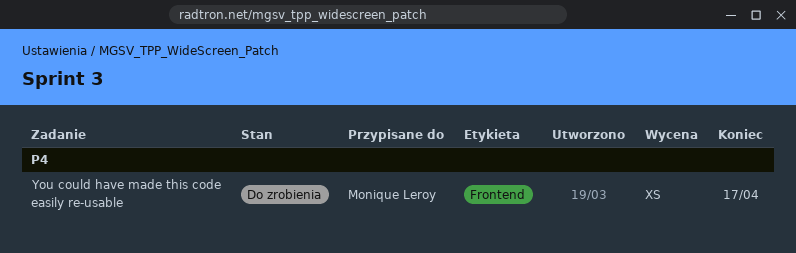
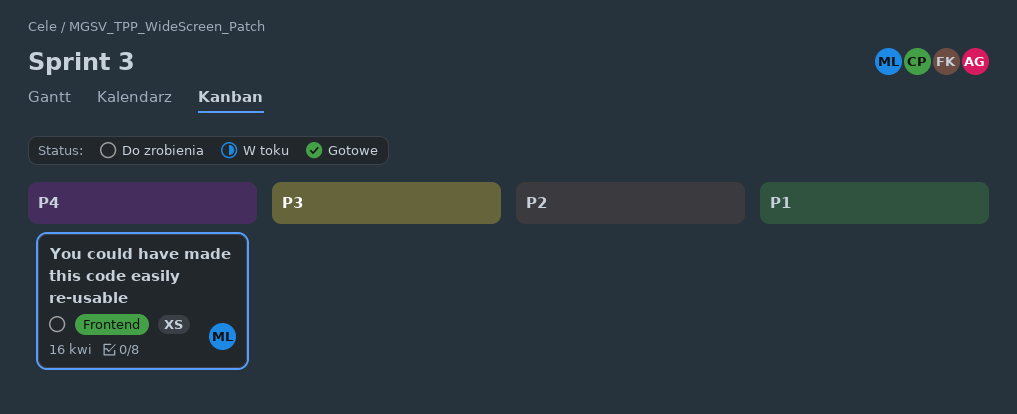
You could have made this code easily re-usable, due: Apr 17 -> Apr 16

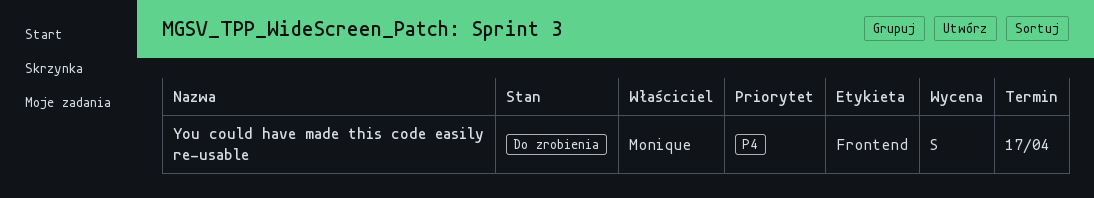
You could have made this code easily re-usable, estimate: XS -> S
You could have made this code easily re-usable, due: Apr 16 -> Apr 17

